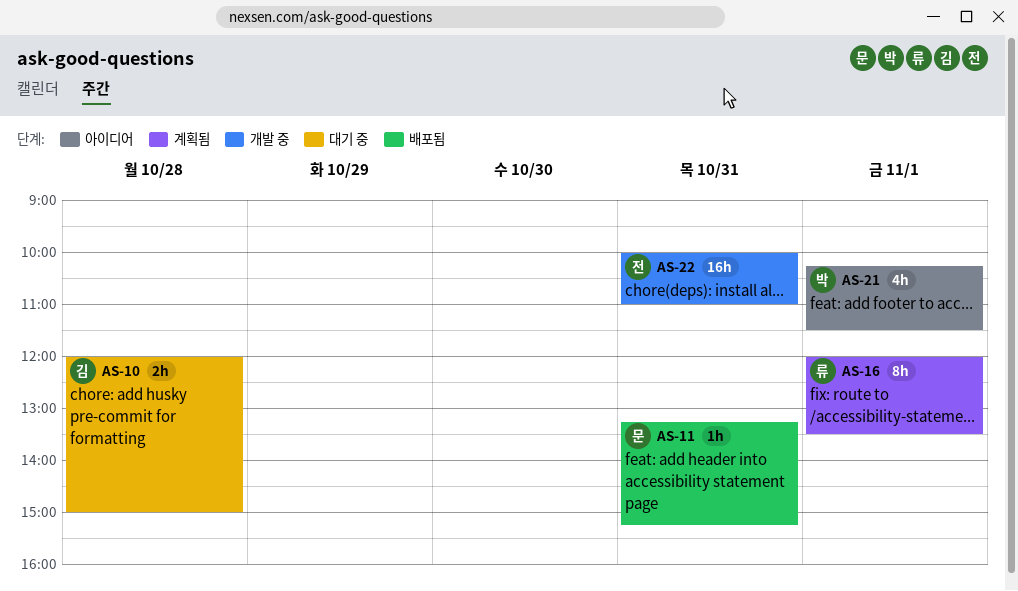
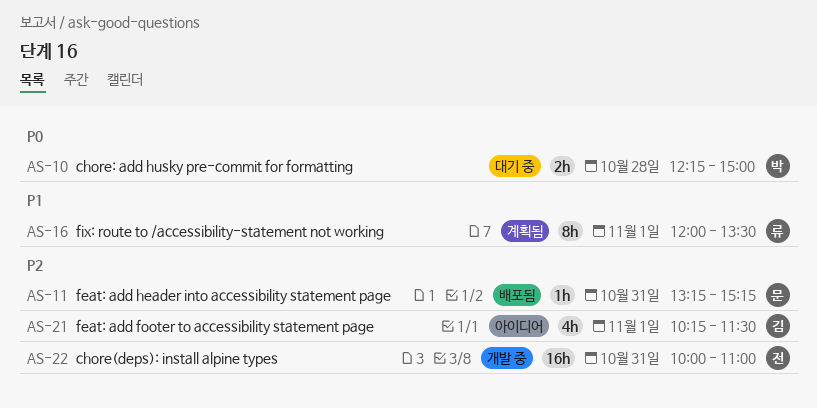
AS-10, owner: 김 -> 박
AS-10, begins: 12:00 -> 12:15
AS-21, owner: 박 -> 김

